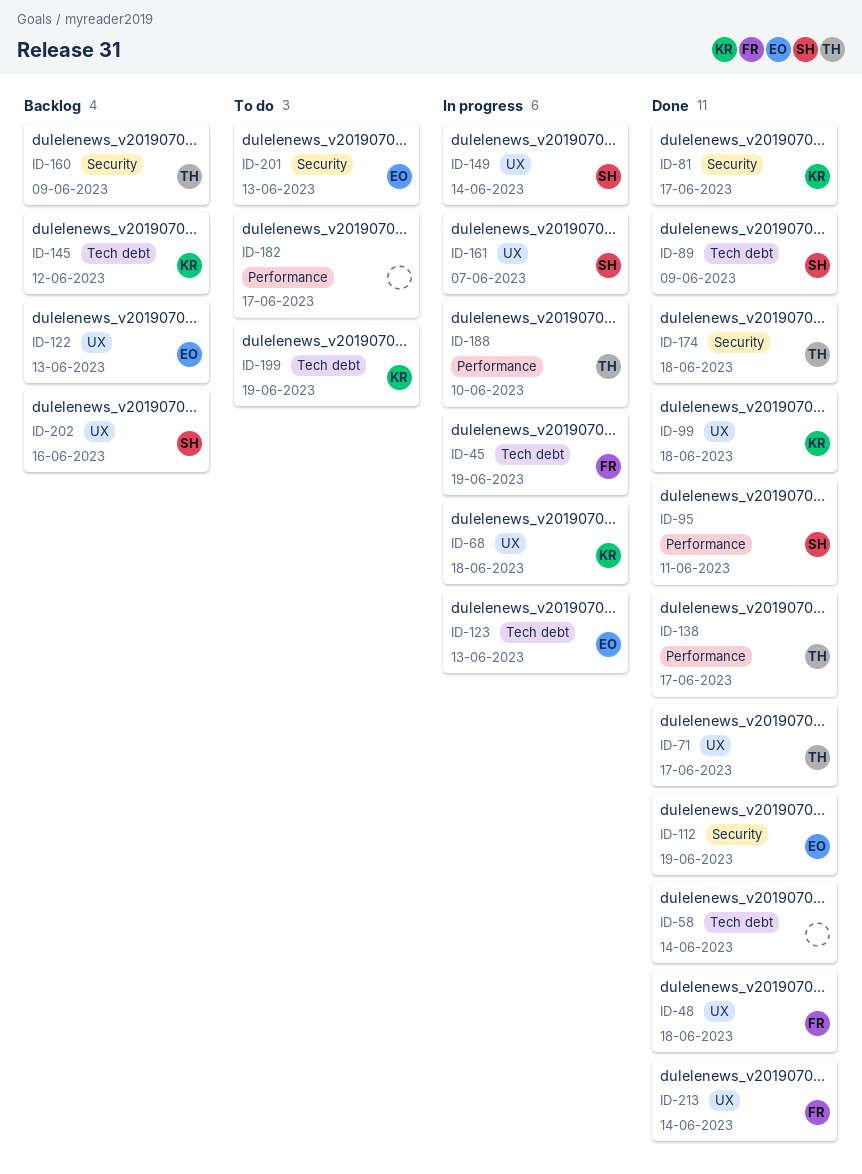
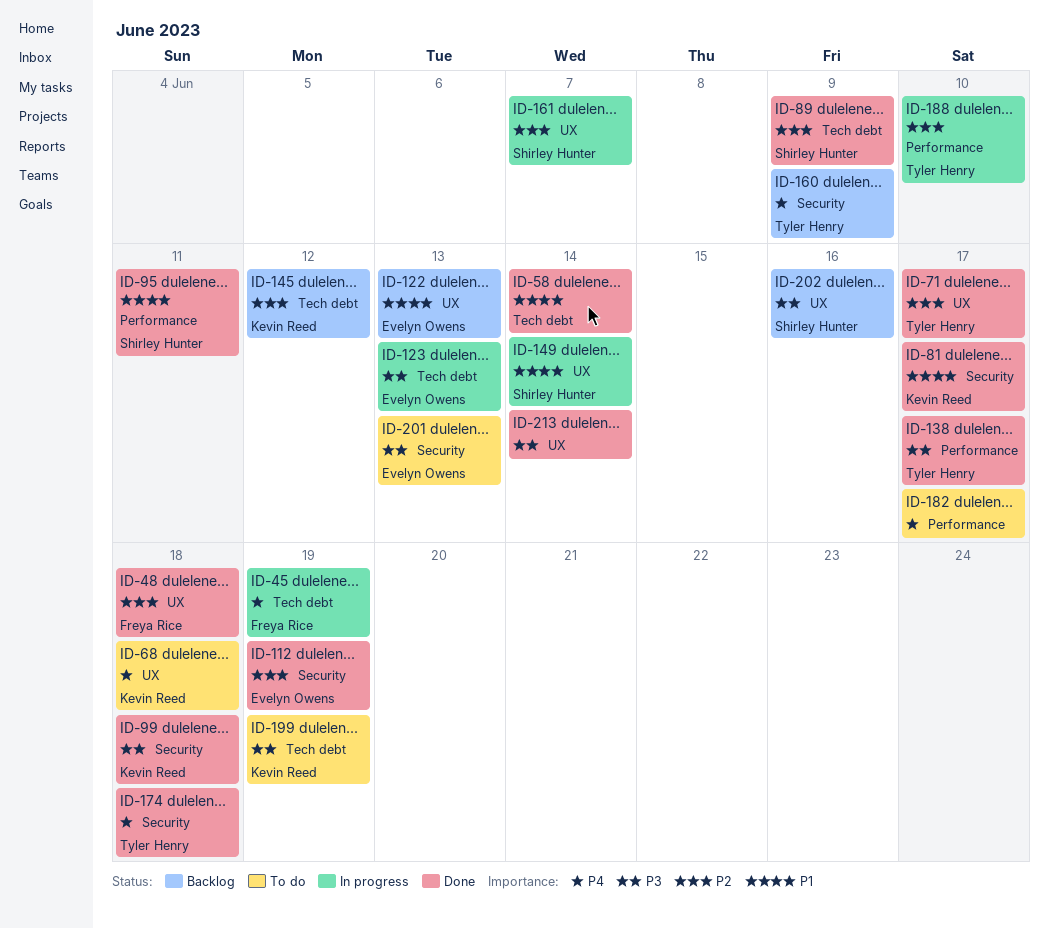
ID-68, status: In progress -> To do
ID-99, label: UX -> Security
ID-213, owner: Freya Rice -> none

